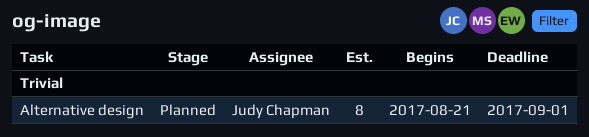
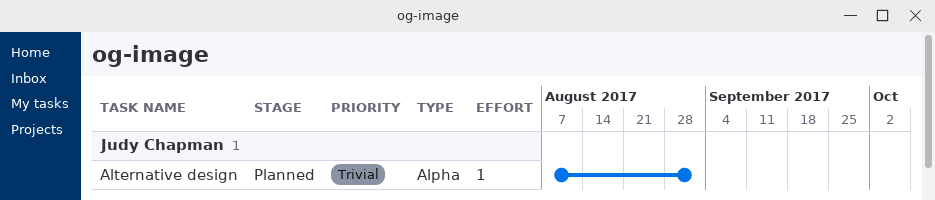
Alternative design, estimate: 8 -> 1
Alternative design, start: Aug 21 -> Aug 7

